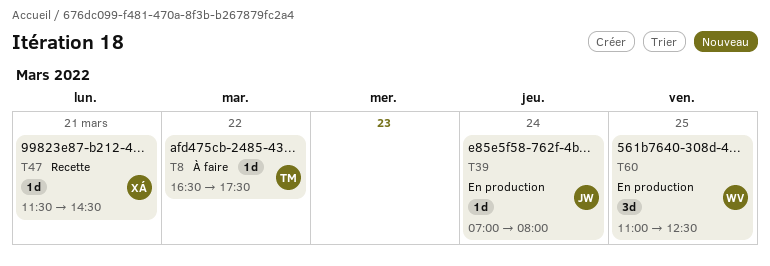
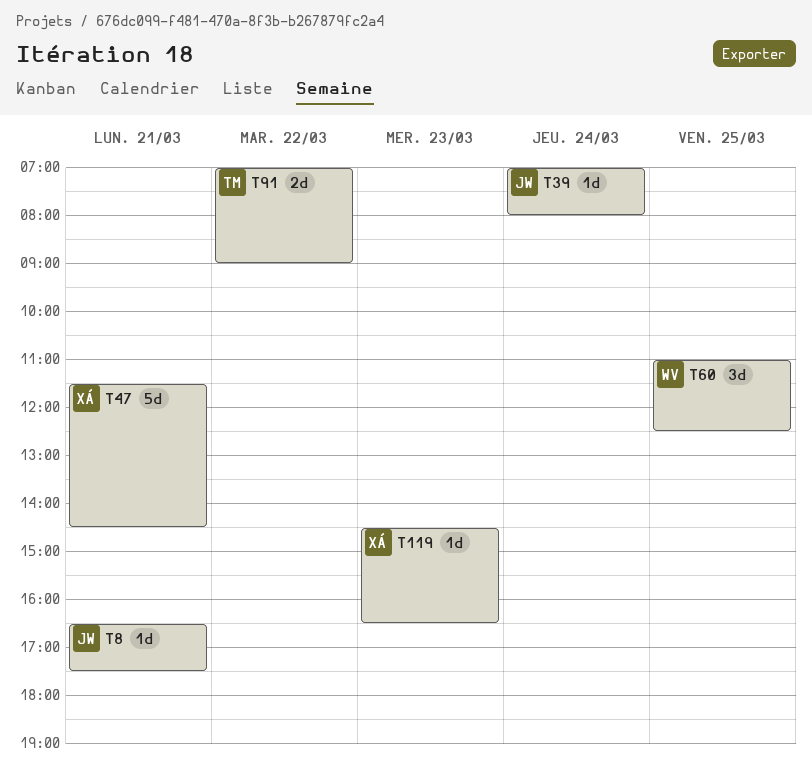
T8, owner: TM -> JW
T8, day: Mar 22 -> Mar 21
T47, estimate: 1d -> 5d
T91: none -> present
T119: none -> present

